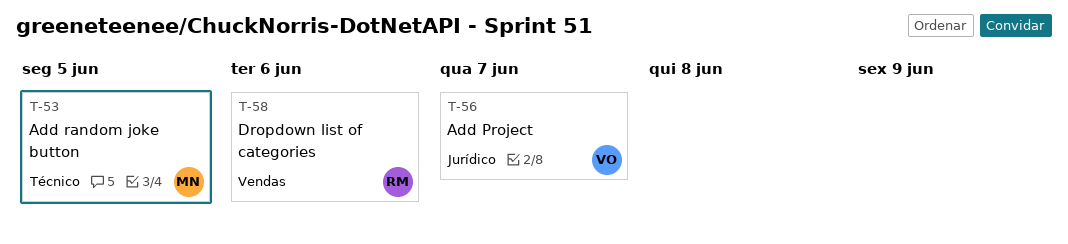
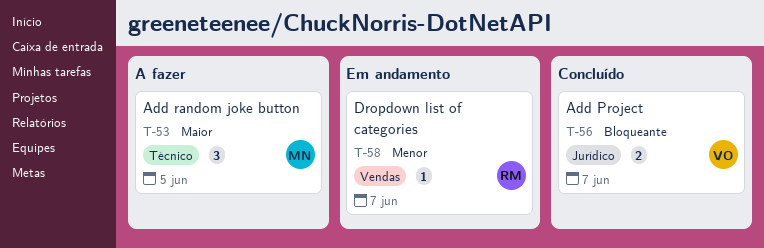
T-58, due: Jun 6 -> Jun 7

